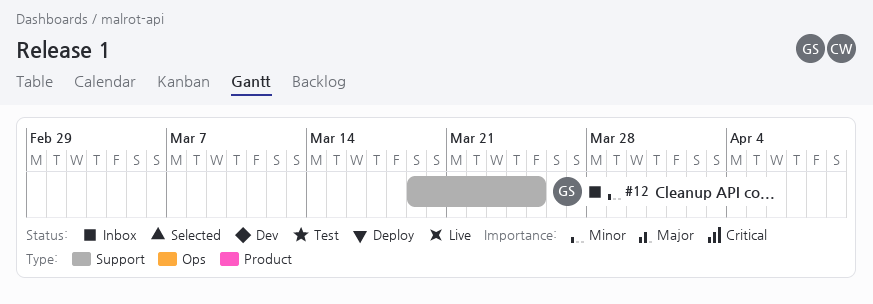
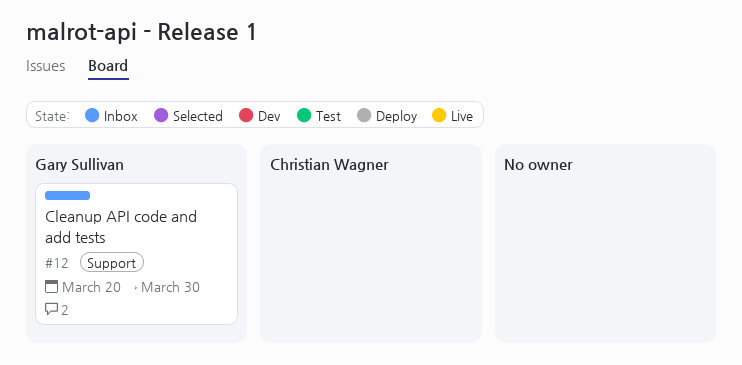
#12, start: Mar 19 -> Mar 20
#12, due: Mar 25 -> Mar 30

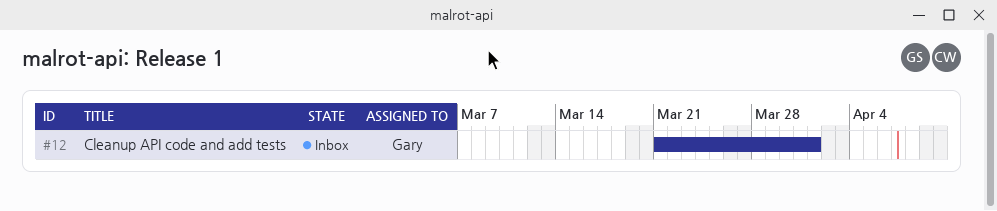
#12, start: Mar 20 -> Mar 21
#12, due: Mar 30 -> Apr 1

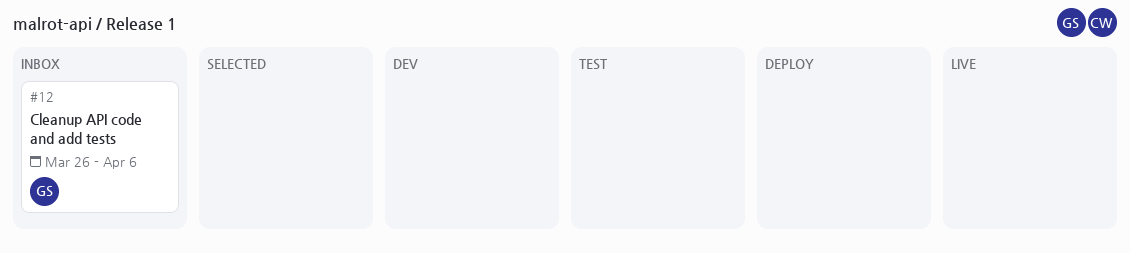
#12, start: Mar 21 -> Mar 26
#12, due: Apr 1 -> Apr 6

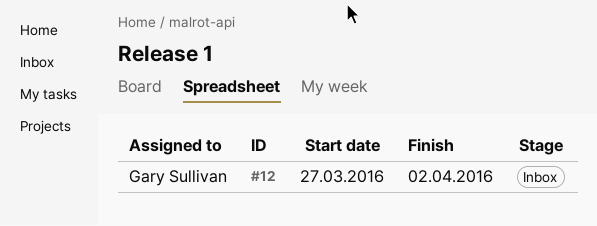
#12, start: Mar 26 -> Mar 27
#12, due: Apr 6 -> Apr 2

